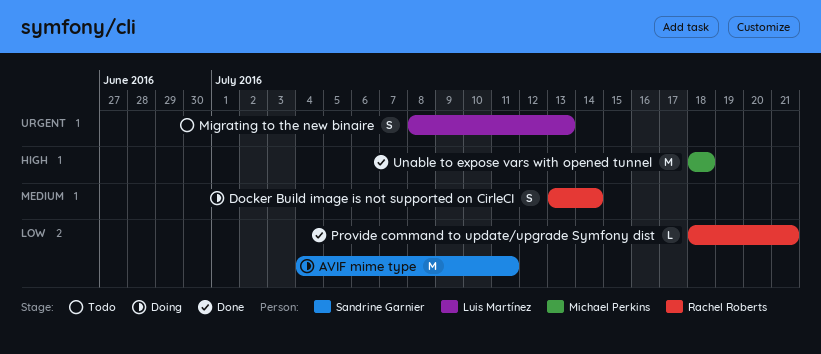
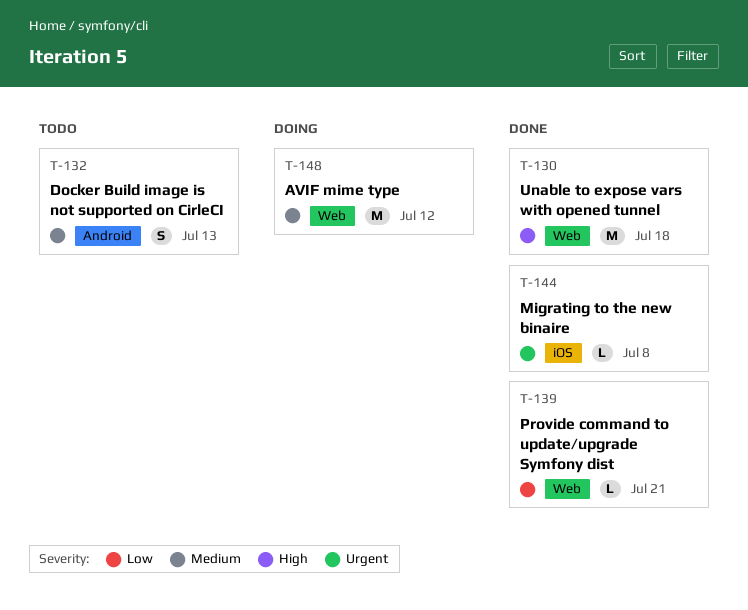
AVIF mime type, priority: Low -> Medium
AVIF mime type, due: Jul 11 -> Jul 12
Docker Build image is not supported on CirleCI, status: Doing -> Todo
Docker Build image is not supported on CirleCI, due: Jul 14 -> Jul 13
Migrating to the new binaire, status: Todo -> Done
Migrating to the new binaire, estimate: S -> L
Migrating to the new binaire, due: Jul 13 -> Jul 8

